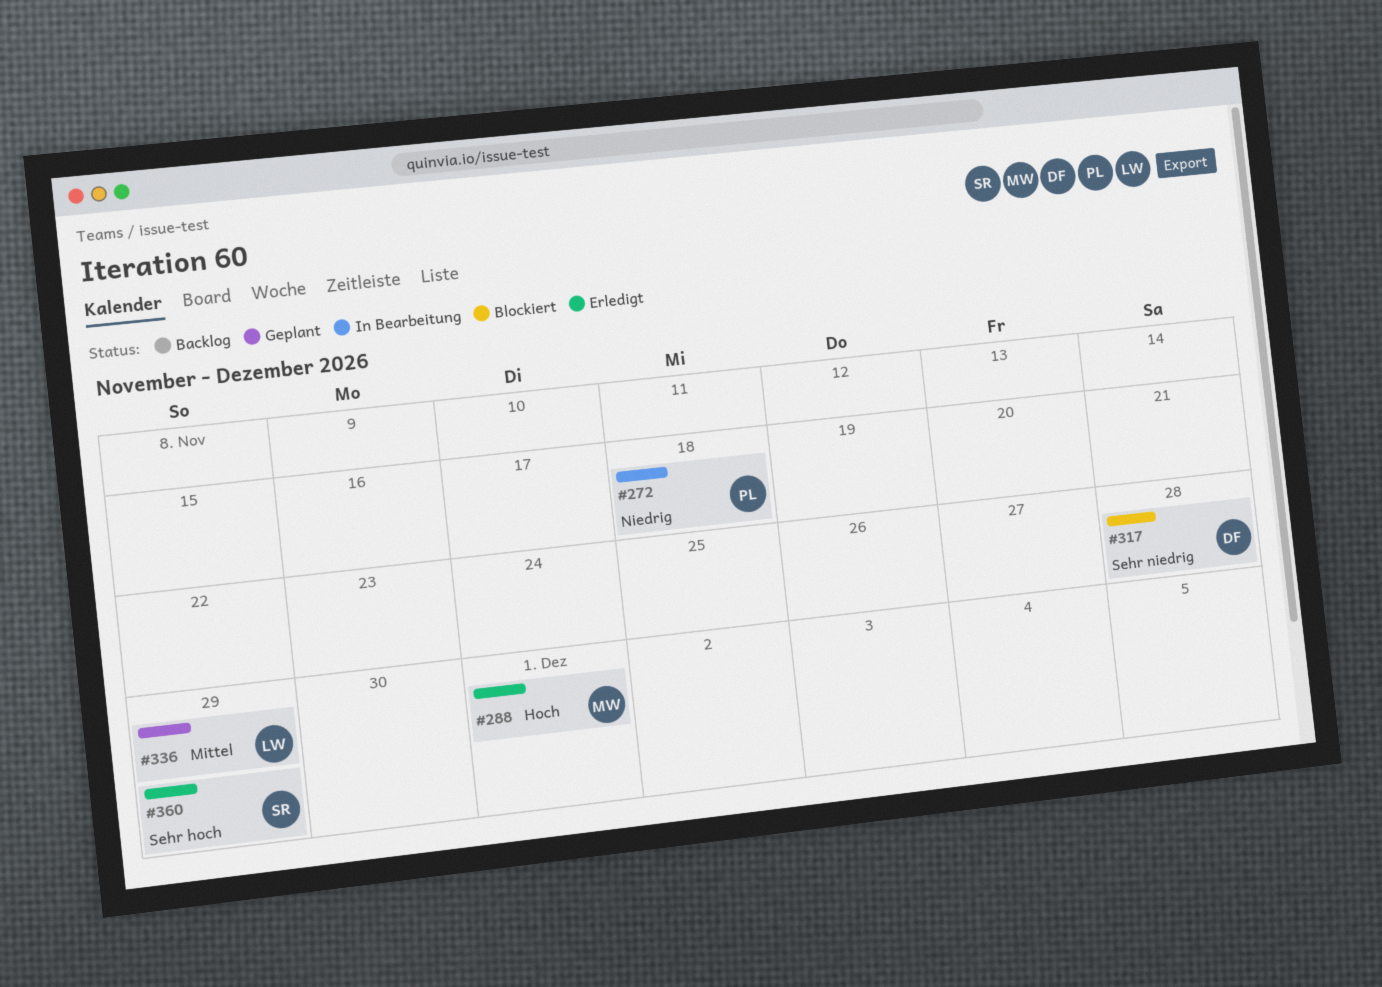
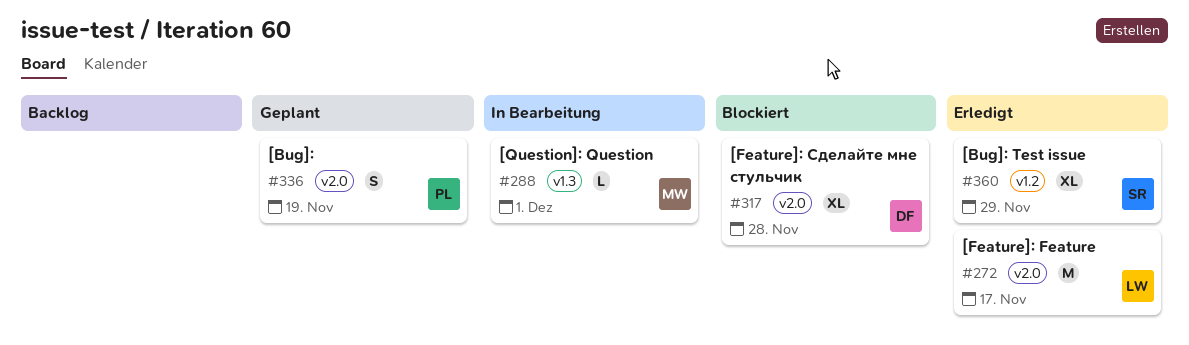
#272, status: In Bearbeitung -> Erledigt
#272, owner: PL -> LW
#272, due: Nov 18 -> Nov 17
#288, status: Erledigt -> In Bearbeitung
#336, owner: LW -> PL
#336, due: Nov 29 -> Nov 19

